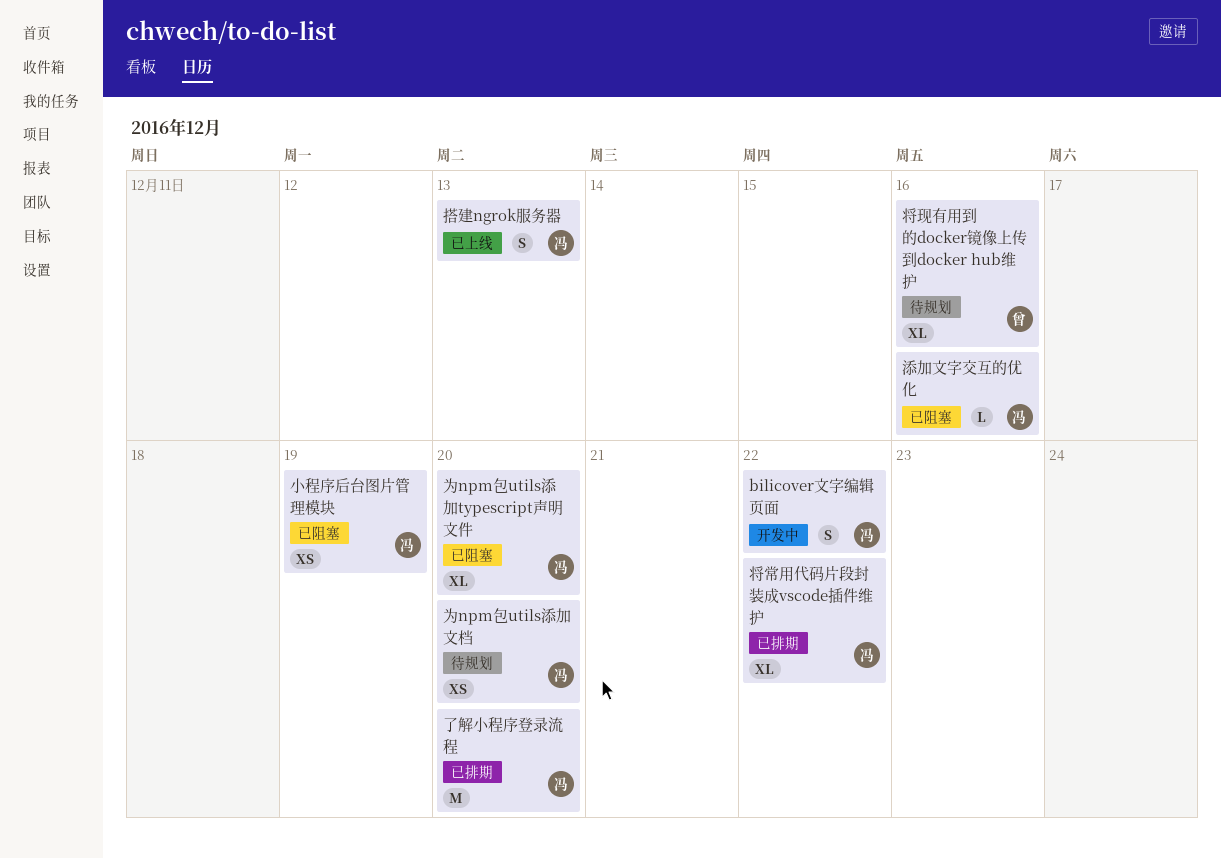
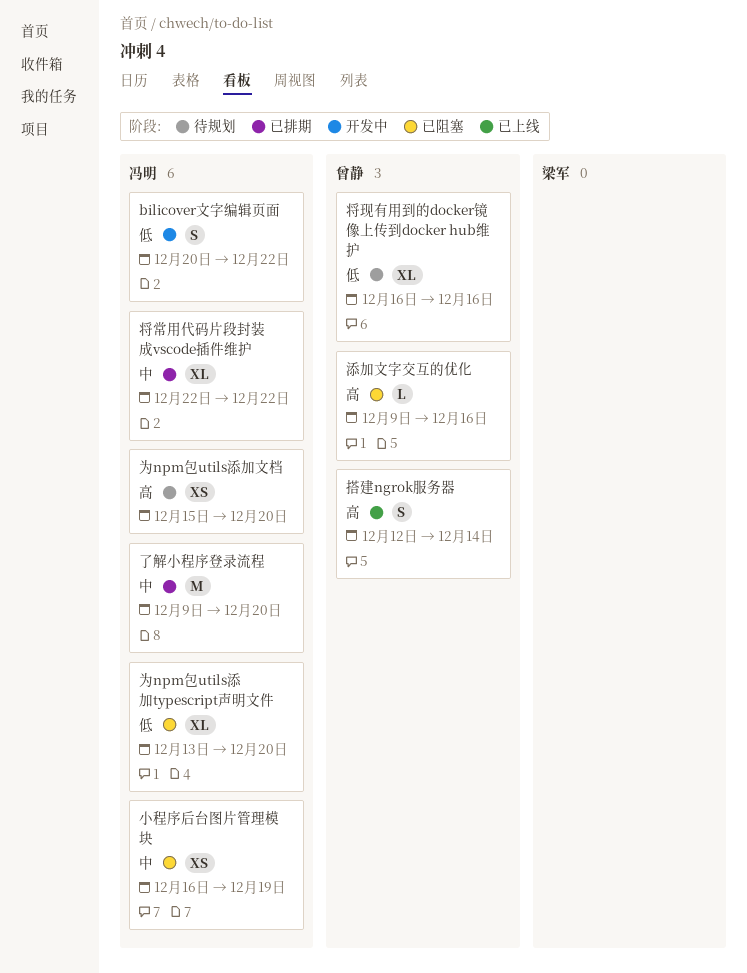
搭建ngrok服务器, owner: 冯明 -> 曾静
搭建ngrok服务器, due: Dec 13 -> Dec 14
添加文字交互的优化, owner: 冯明 -> 曾静

